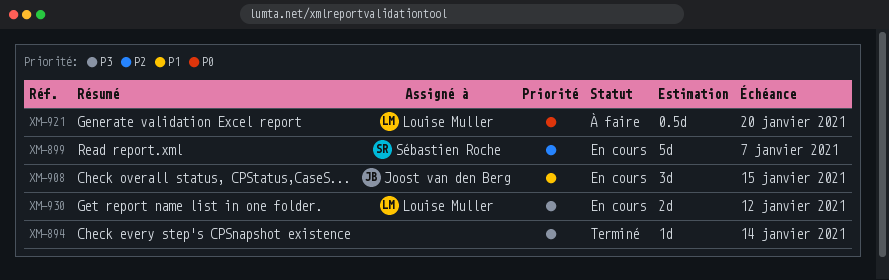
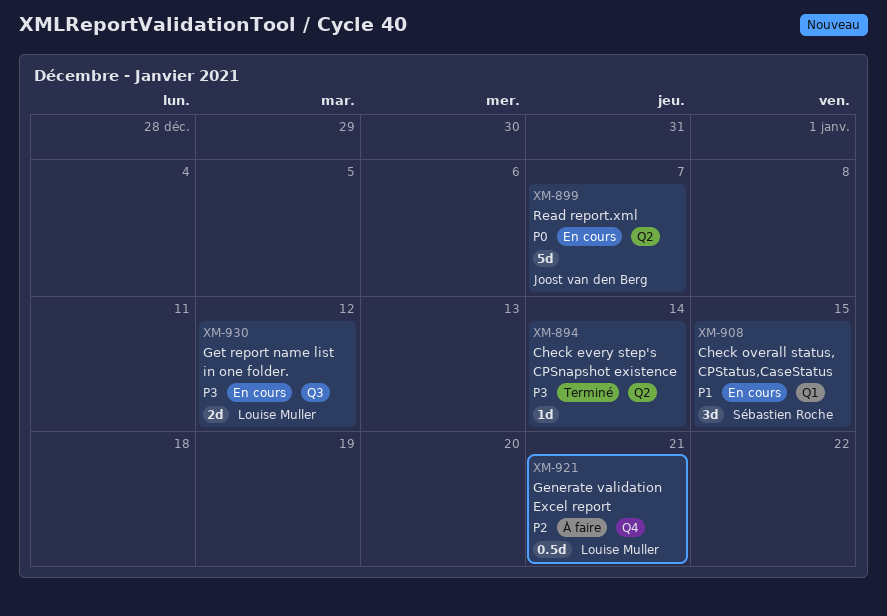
XM-899, owner: Sébastien Roche -> Joost van den Berg
XM-899, priority: P2 -> P0
XM-908, owner: Joost van den Berg -> Sébastien Roche
XM-921, priority: P0 -> P2
XM-921, due: Jan 20 -> Jan 21

